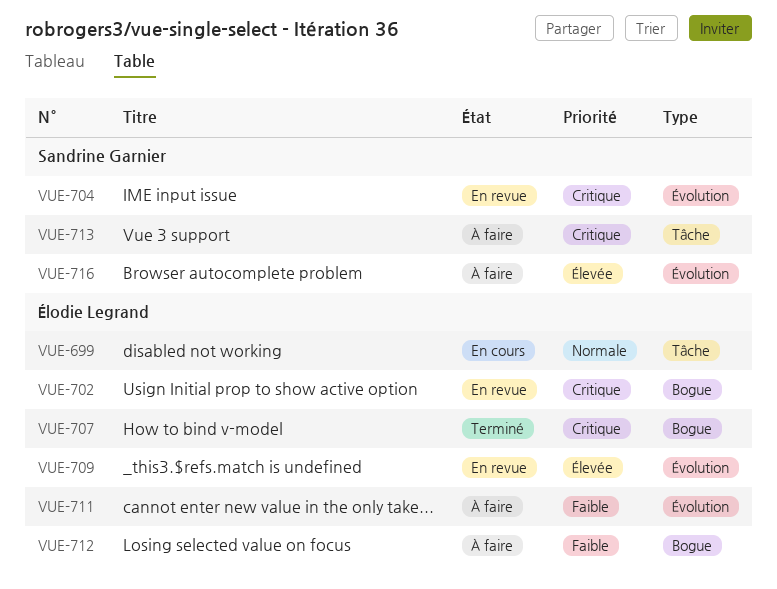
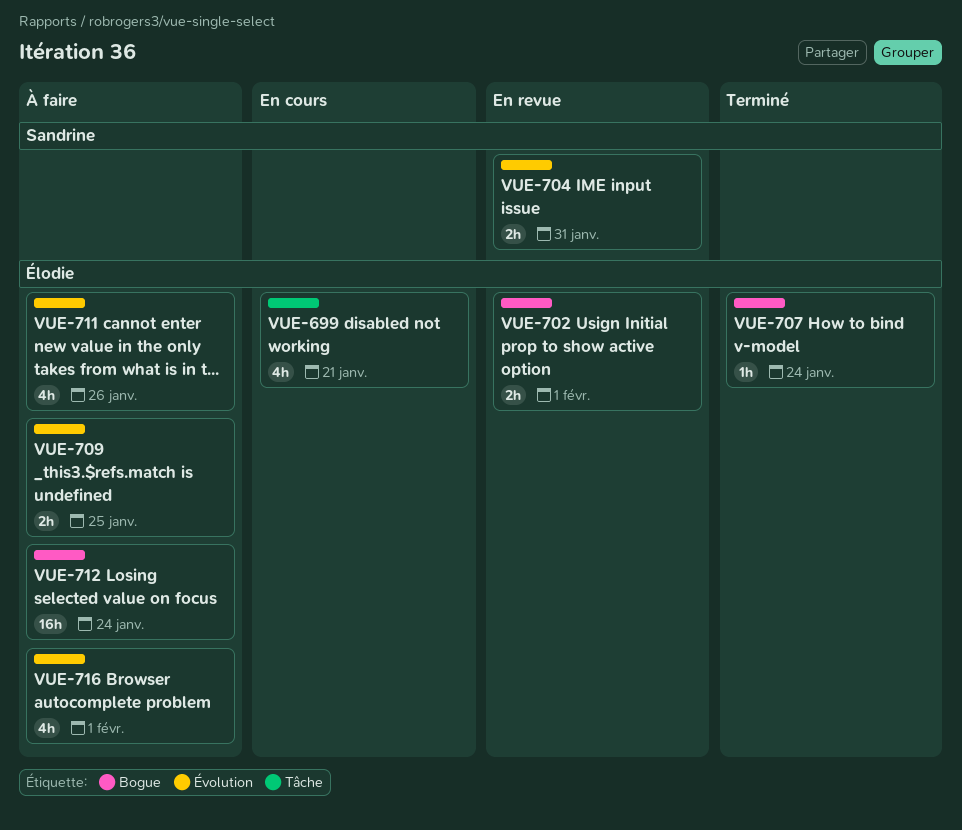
VUE-709, status: En revue -> À faire
VUE-713: present -> none
VUE-716, owner: Sandrine Garnier -> Élodie Legrand

